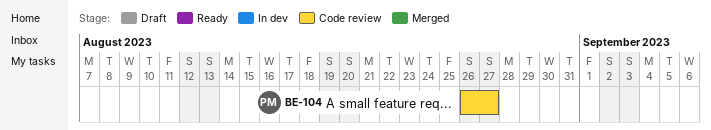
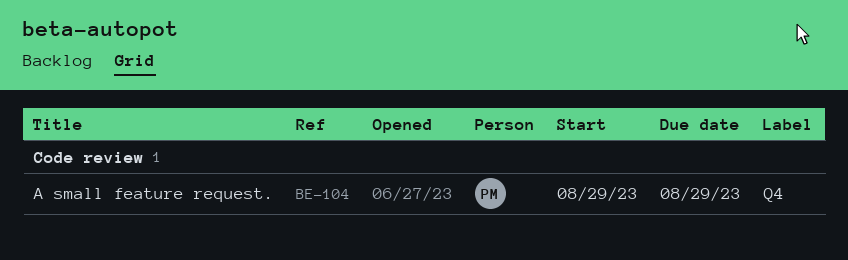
BE-104, start: Aug 26 -> Aug 29
BE-104, due: Aug 27 -> Aug 29

